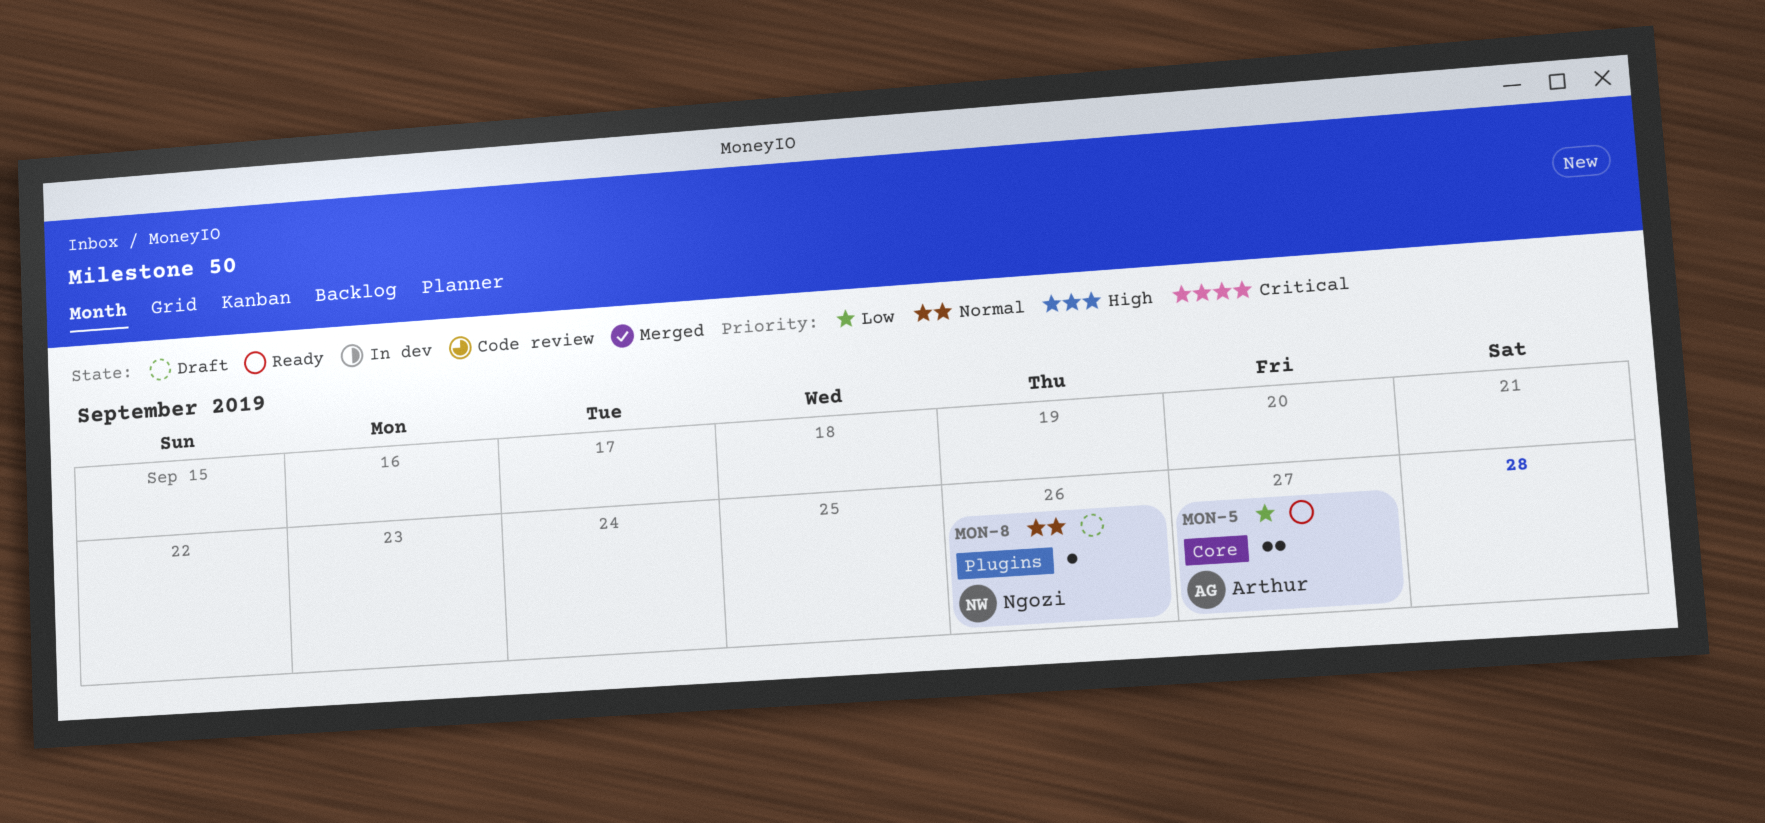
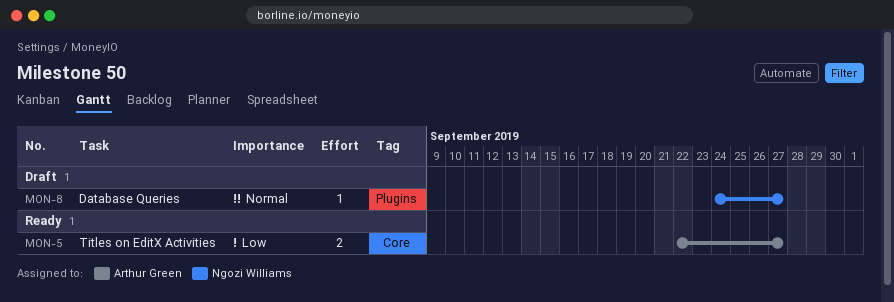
MON-8, due: Sep 26 -> Sep 27

